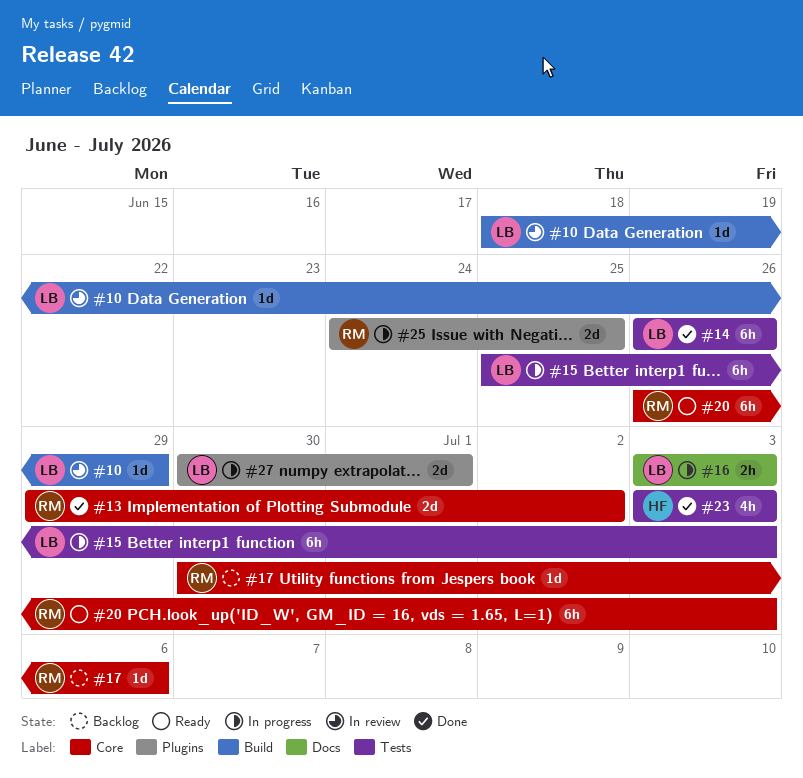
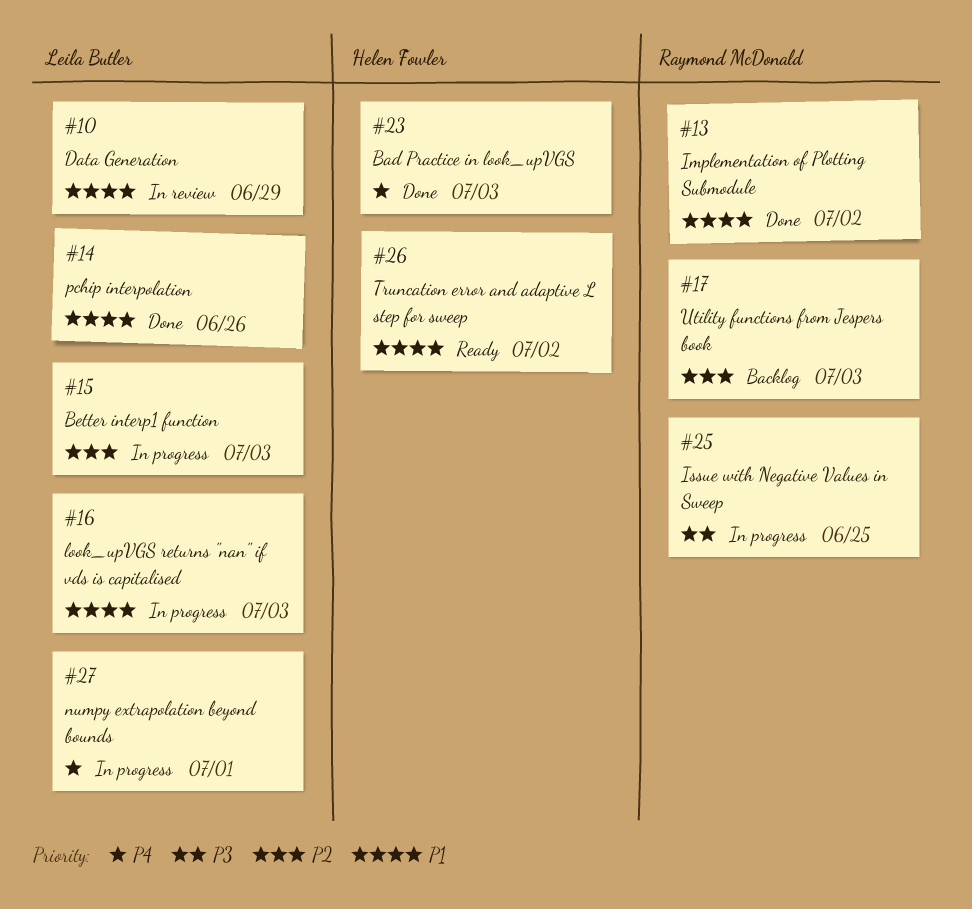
#17, due: Jul 6 -> Jul 3
#20: present -> none
#26: none -> present

